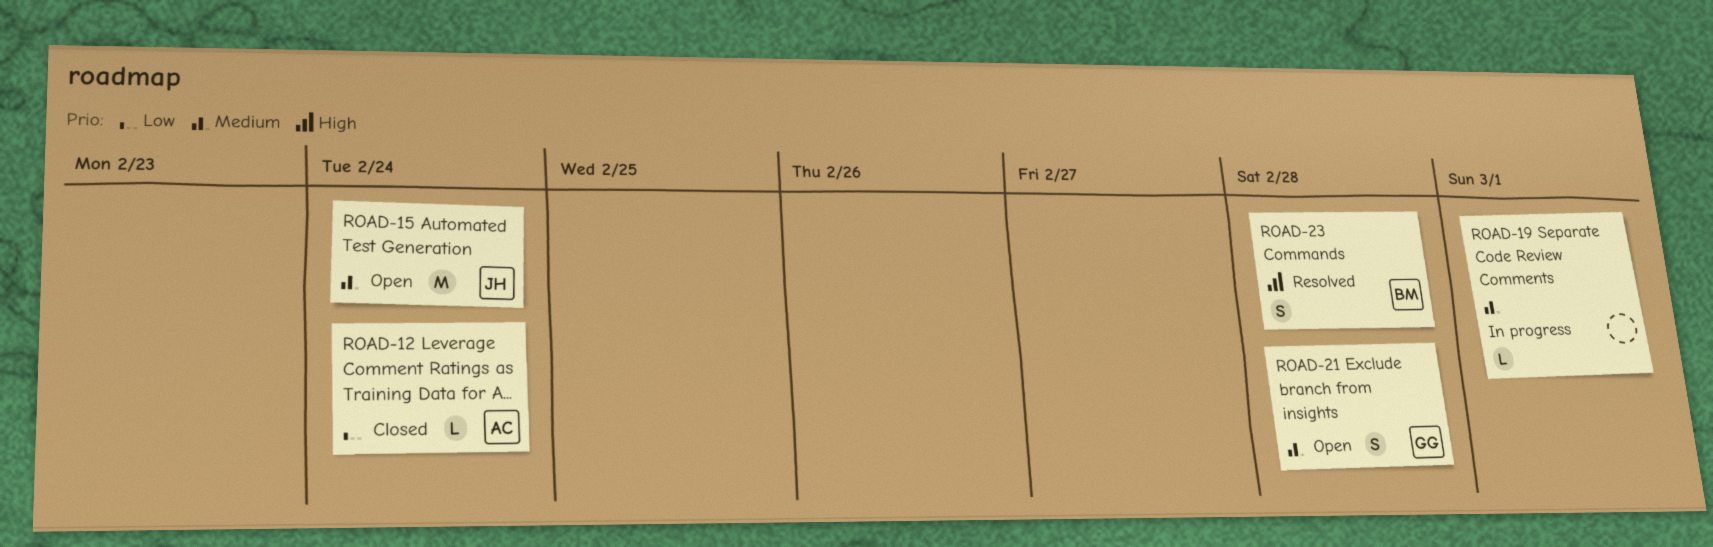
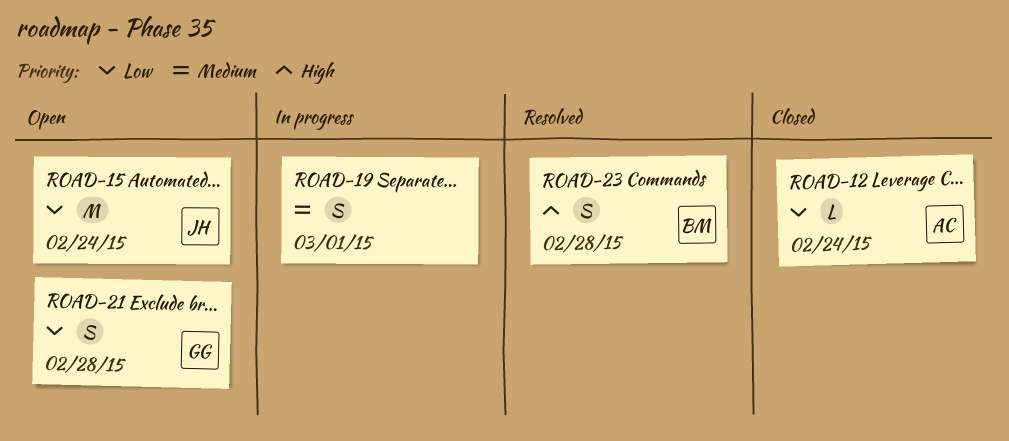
ROAD-15, priority: Medium -> Low
ROAD-19, estimate: L -> S
ROAD-21, priority: Medium -> Low

